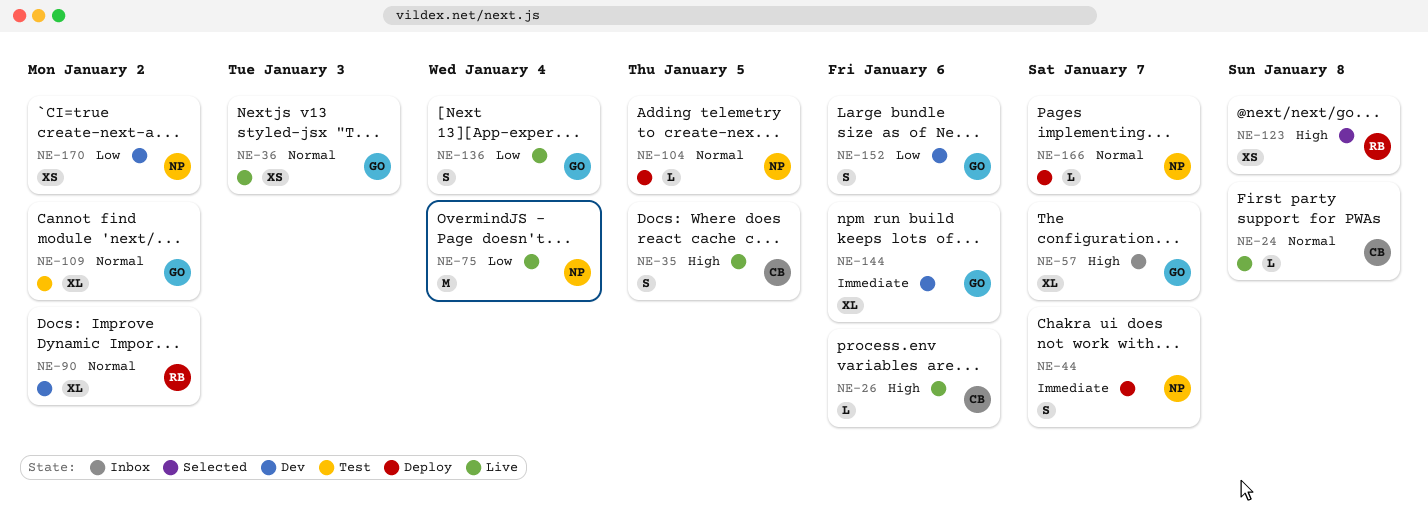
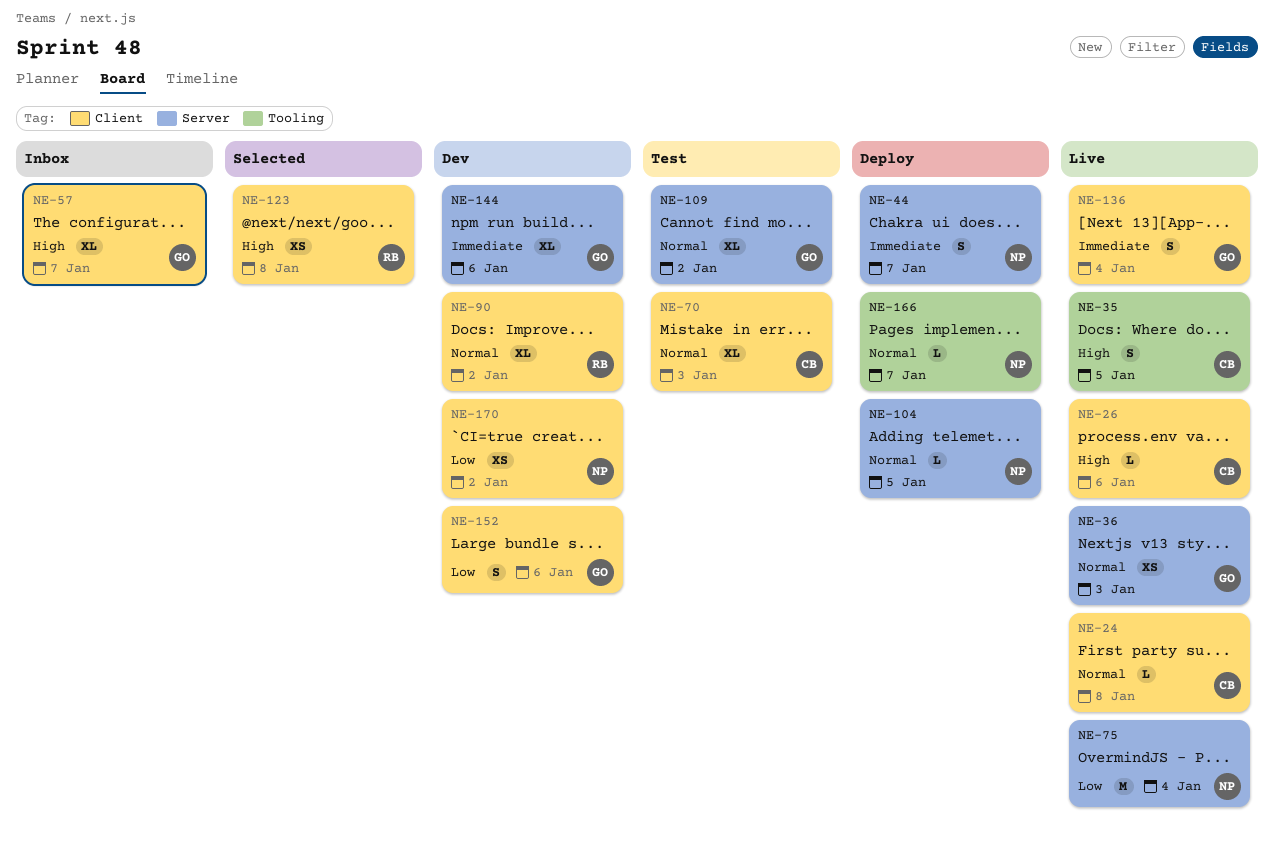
NE-70: none -> present
NE-136, priority: Low -> Immediate

